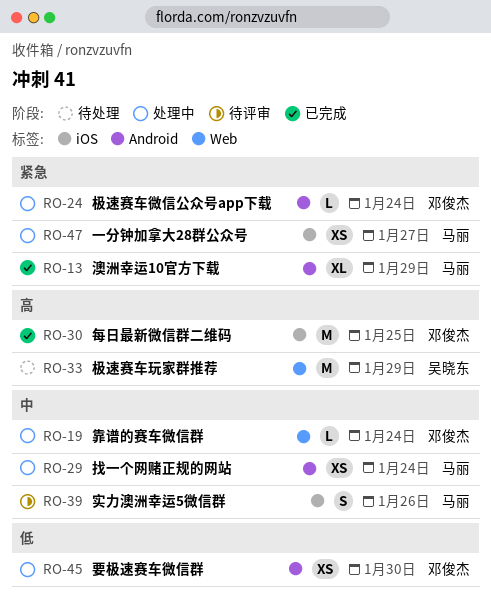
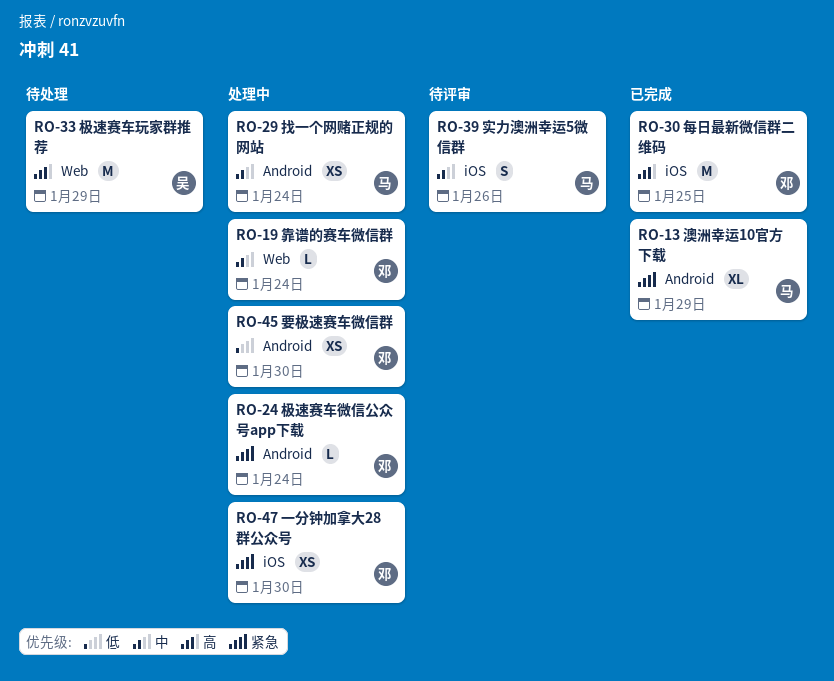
RO-47, owner: 马丽 -> 邓俊杰
RO-47, due: Jan 27 -> Jan 30

